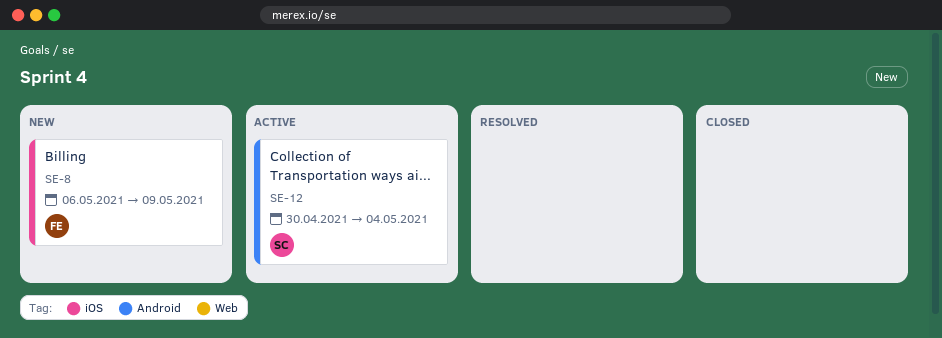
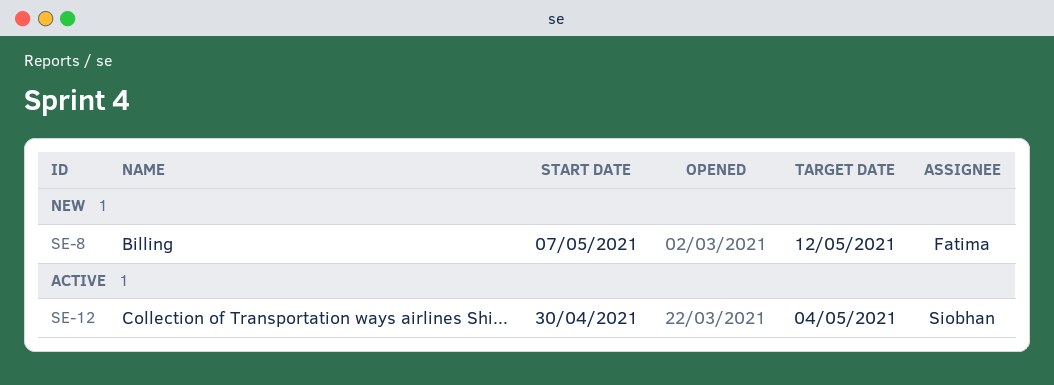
SE-8, start: May 6 -> May 7
SE-8, due: May 9 -> May 12

